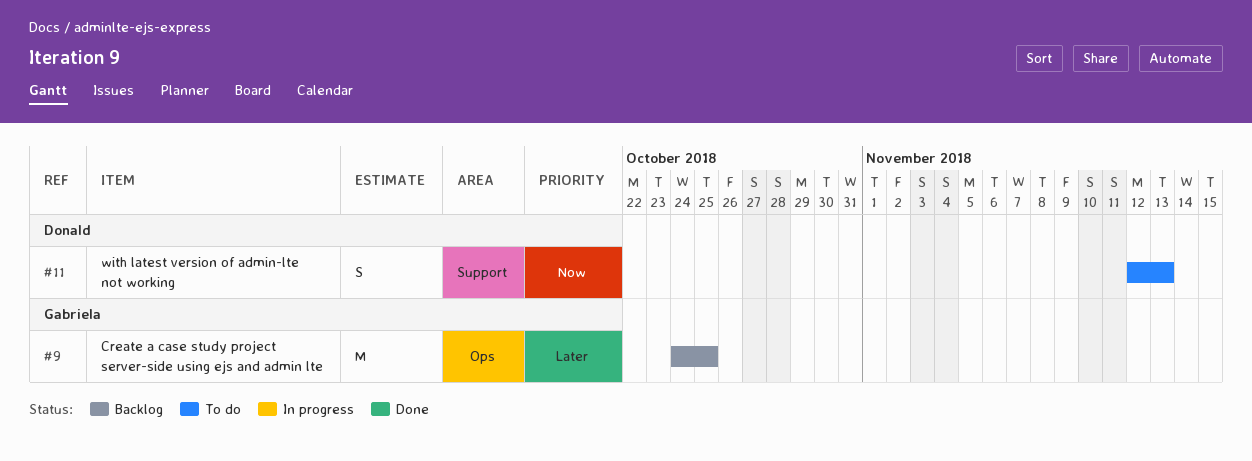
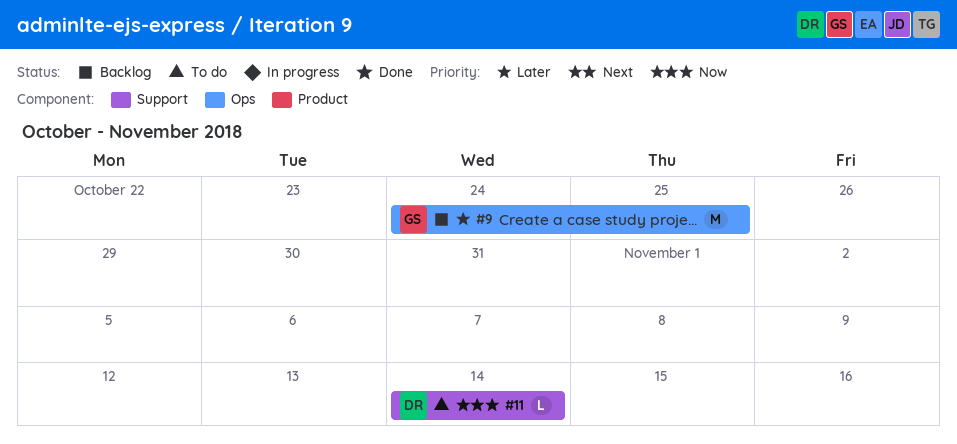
#11, estimate: S -> L
#11, start: Nov 12 -> Nov 14
#11, due: Nov 13 -> Nov 14

